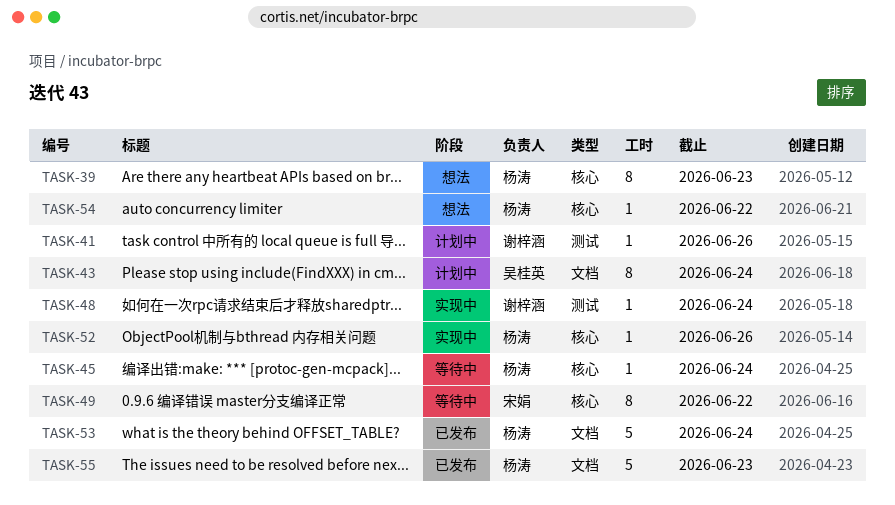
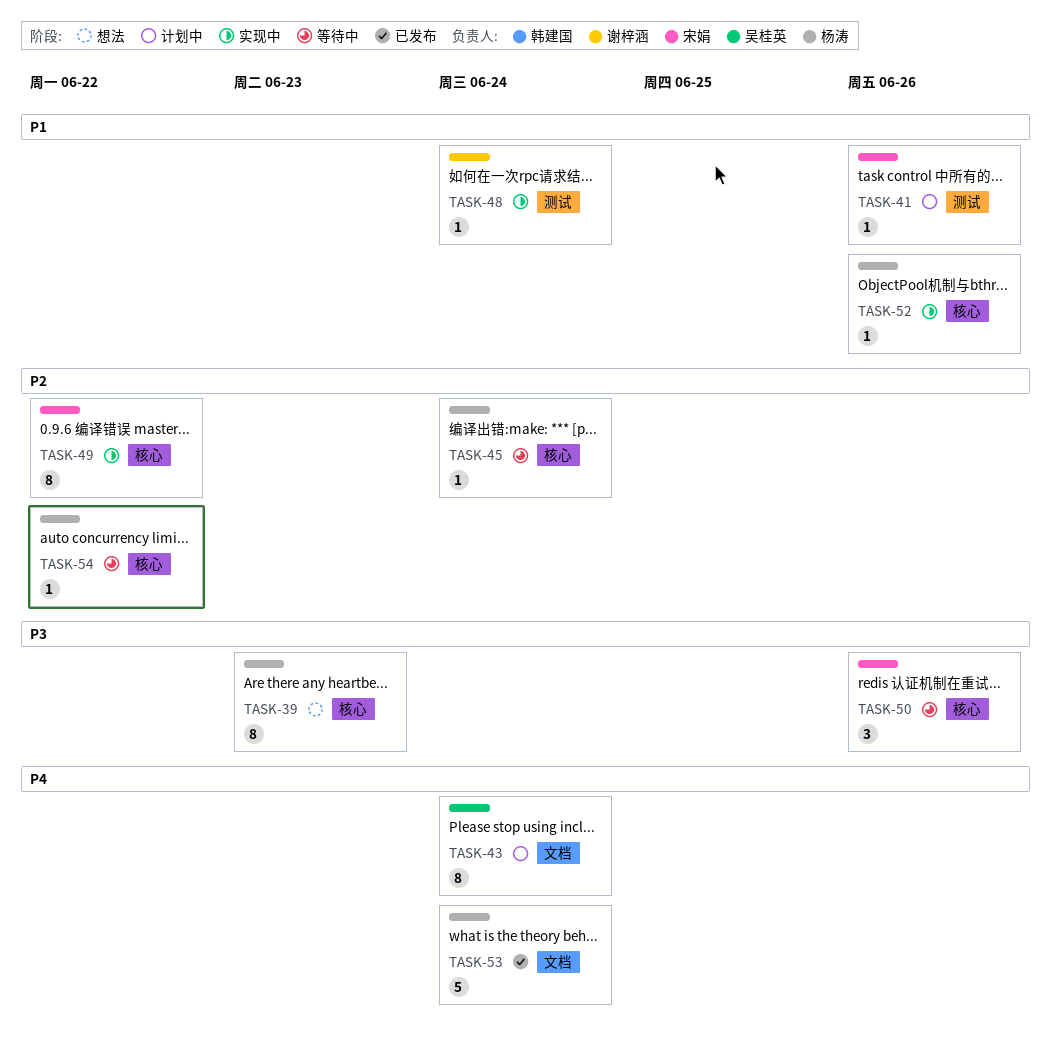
TASK-41, owner: 谢梓涵 -> 宋娟
TASK-49, status: 等待中 -> 实现中
TASK-50: none -> present
TASK-54, status: 想法 -> 等待中
TASK-55: present -> none

